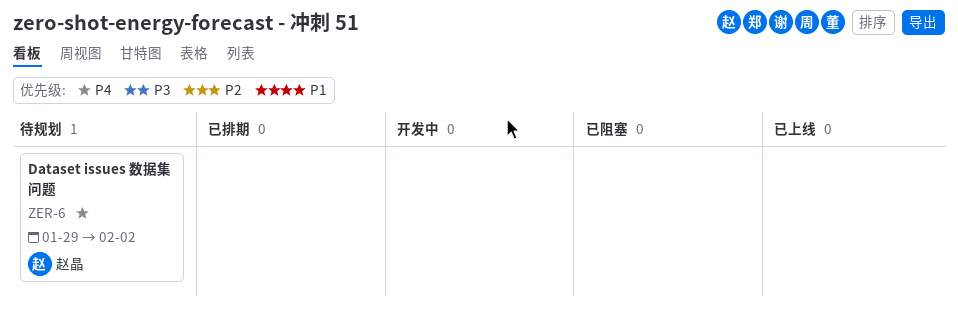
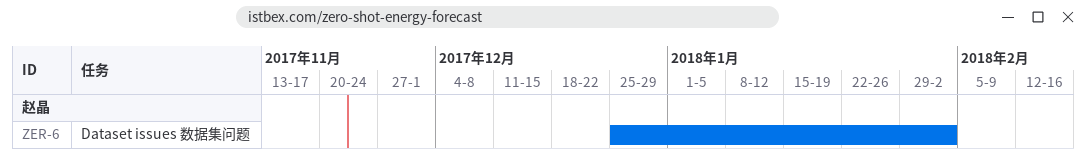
ZER-6, start: Jan 29 -> Dec 25

